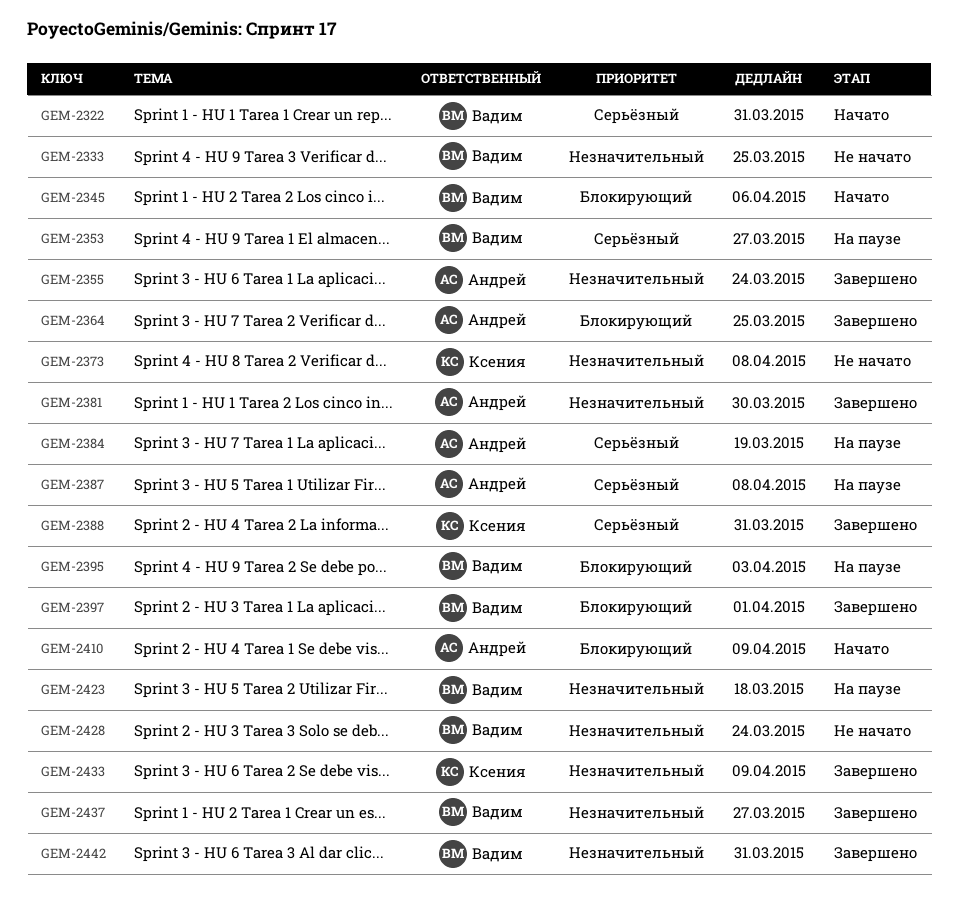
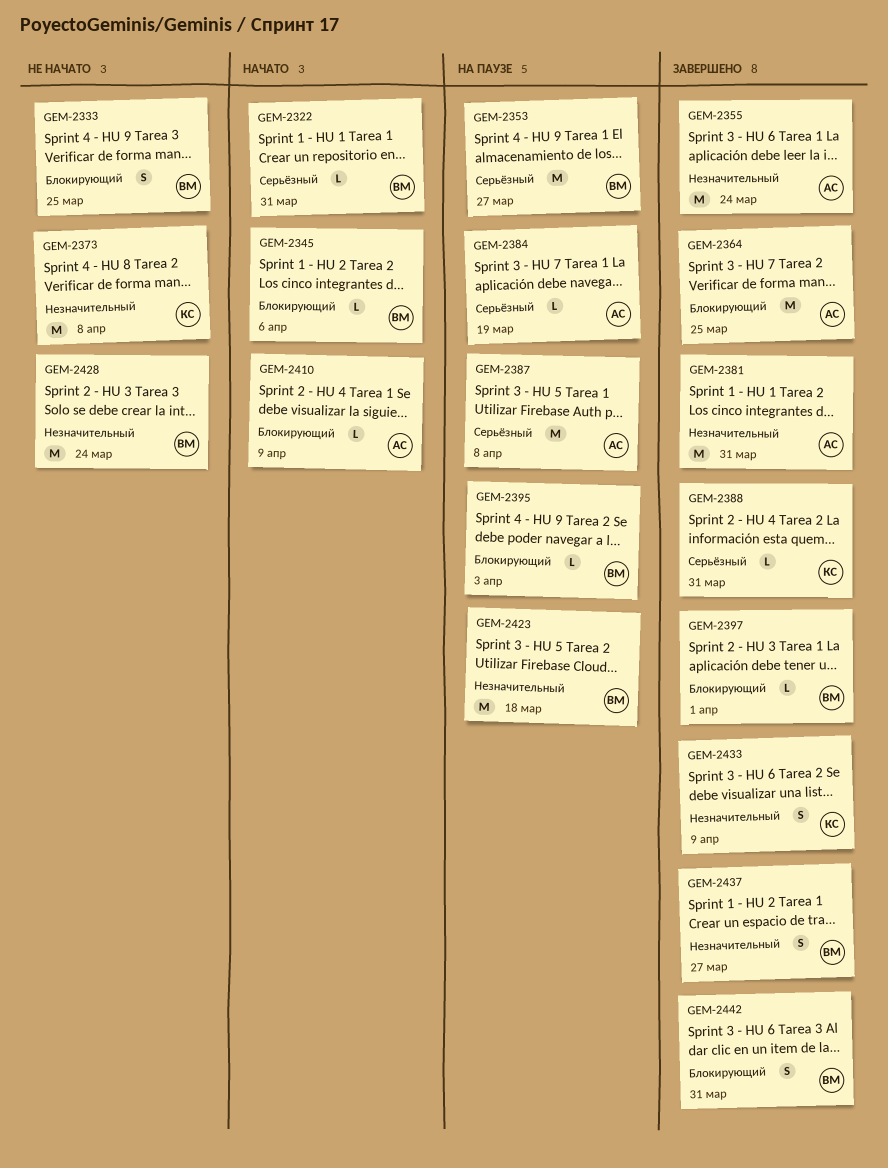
GEM-2333, priority: Незначительный -> Блокирующий
GEM-2381, due: Mar 30 -> Mar 31
GEM-2442, priority: Незначительный -> Блокирующий

